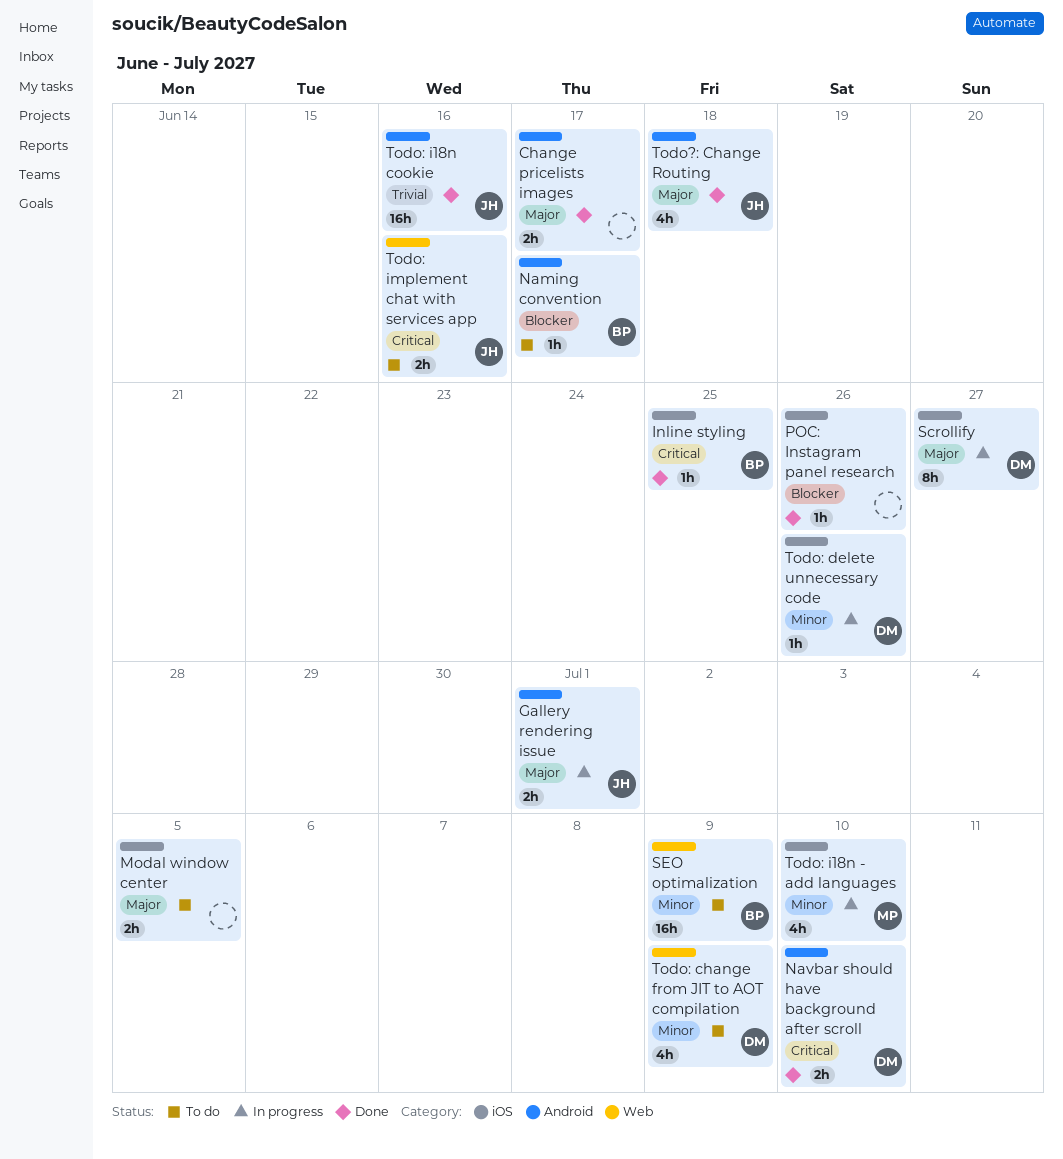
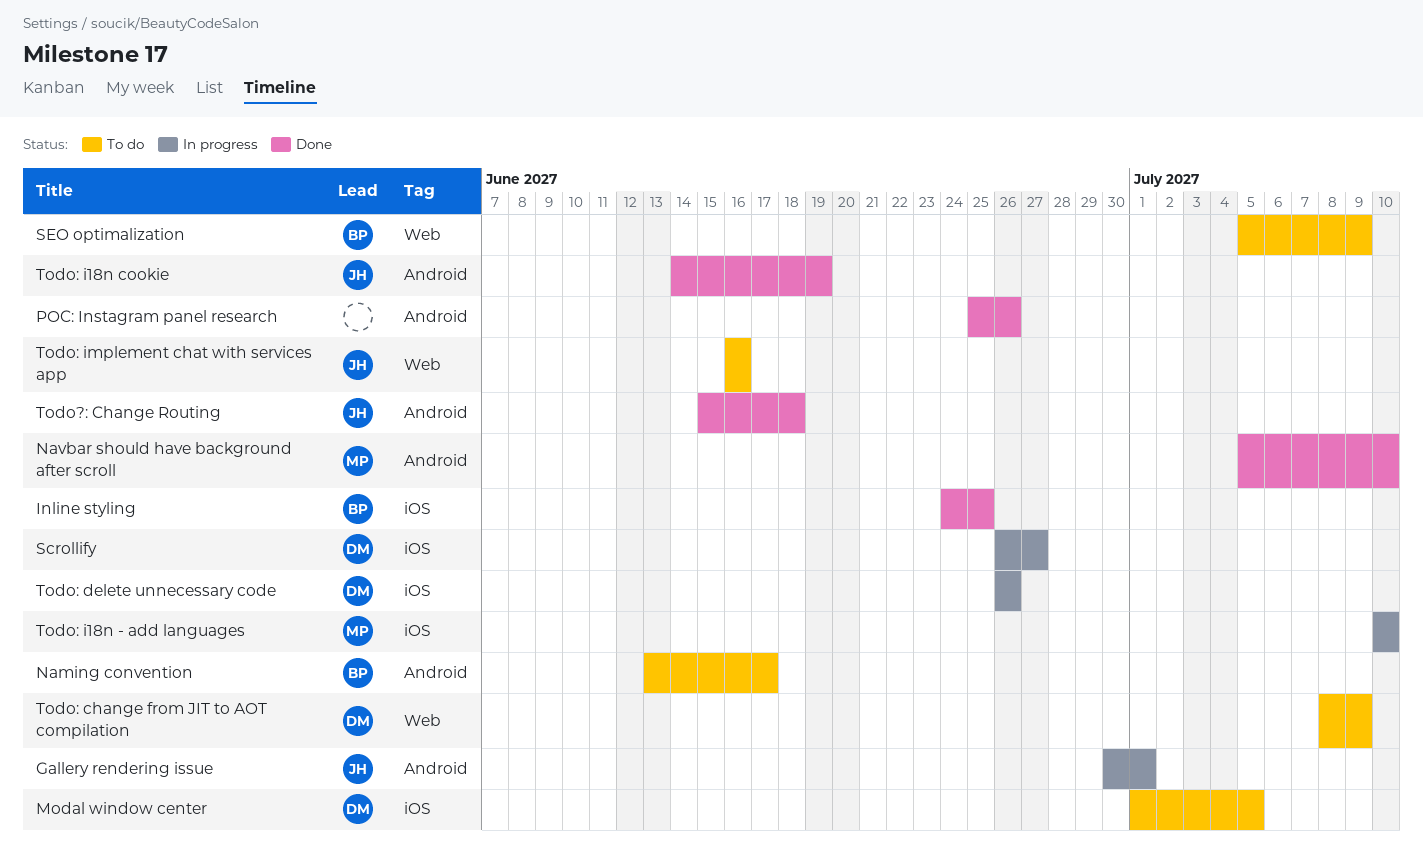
Change pricelists images: present -> none
Modal window center, owner: none -> DM
Navbar should have background after scroll, owner: DM -> MP
POC: Instagram panel research, label: iOS -> Android
Todo: i18n cookie, due: Jun 16 -> Jun 19

